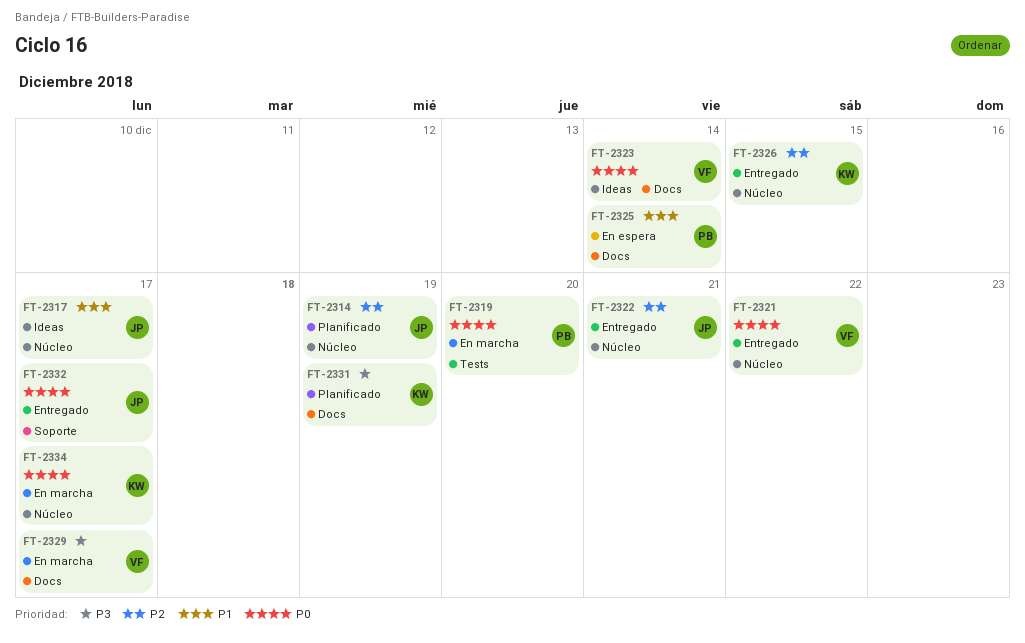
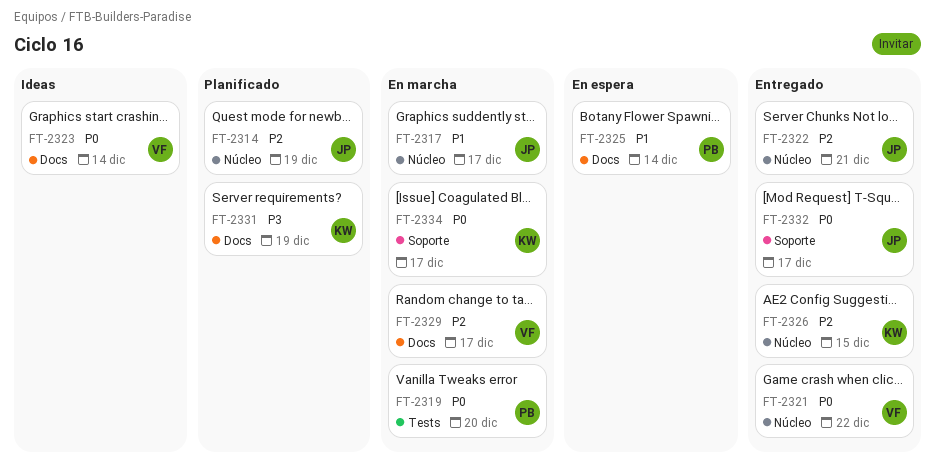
FT-2317, status: Ideas -> En marcha
FT-2329, priority: P3 -> P2
FT-2334, label: Núcleo -> Soporte

